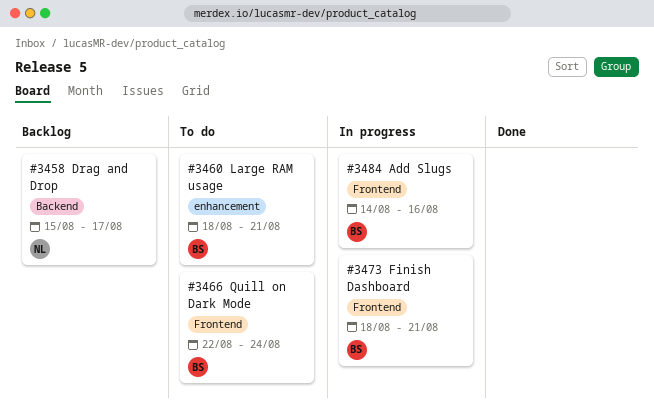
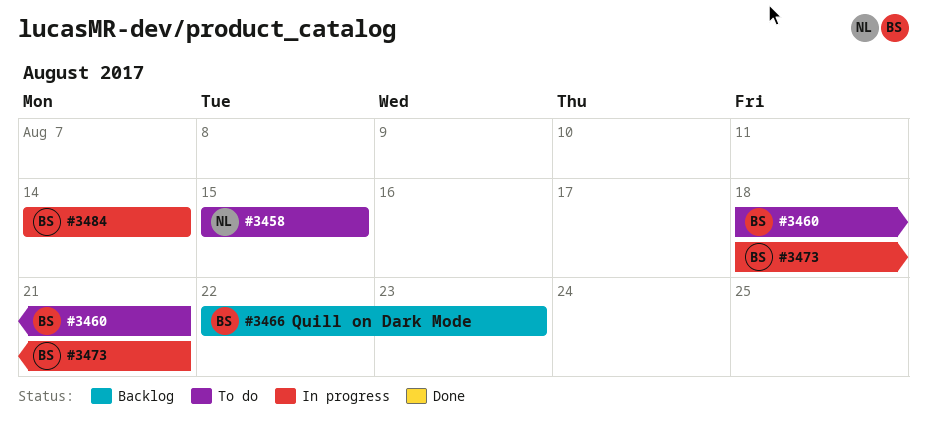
#3458, status: Backlog -> To do
#3458, due: Aug 17 -> Aug 15
#3466, status: To do -> Backlog
#3466, due: Aug 24 -> Aug 23
#3484, due: Aug 16 -> Aug 14

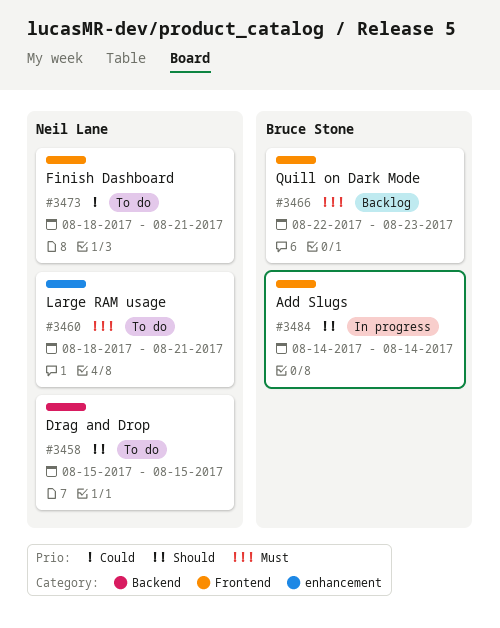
#3460, owner: Bruce Stone -> Neil Lane
#3473, status: In progress -> To do
#3473, owner: Bruce Stone -> Neil Lane

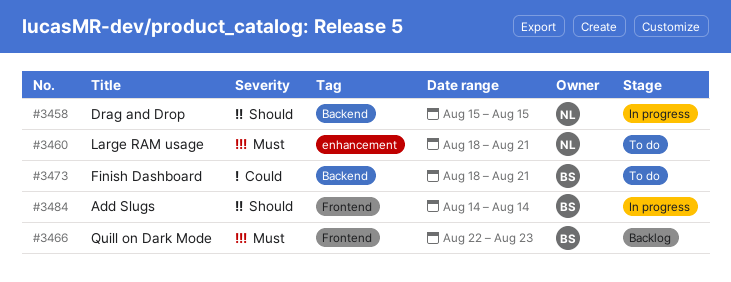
#3458, status: To do -> In progress
#3473, owner: Neil Lane -> Bruce Stone
#3473, label: Frontend -> Backend

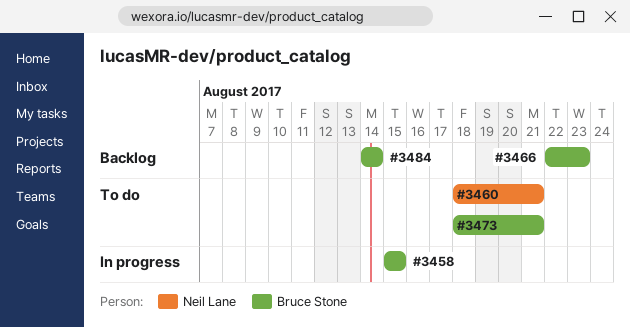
#3458, owner: Neil Lane -> Bruce Stone
#3484, status: In progress -> Backlog

